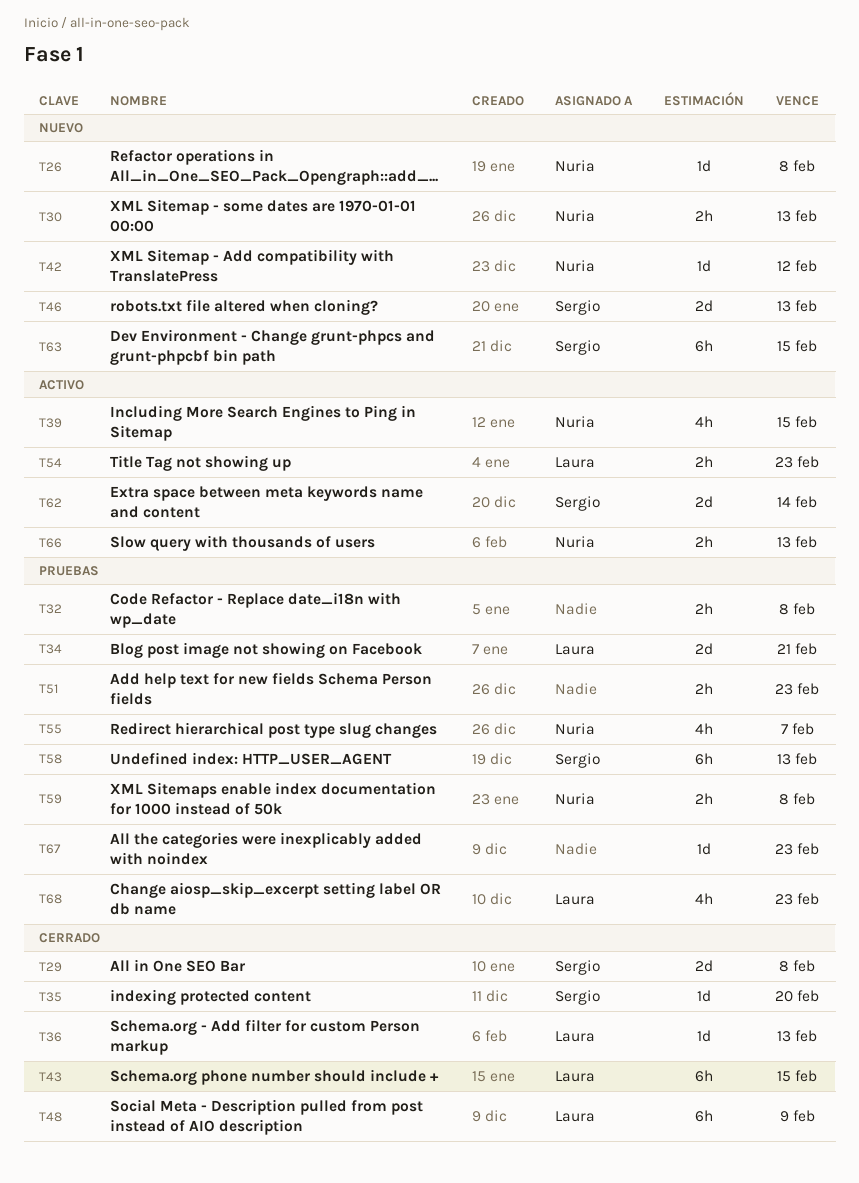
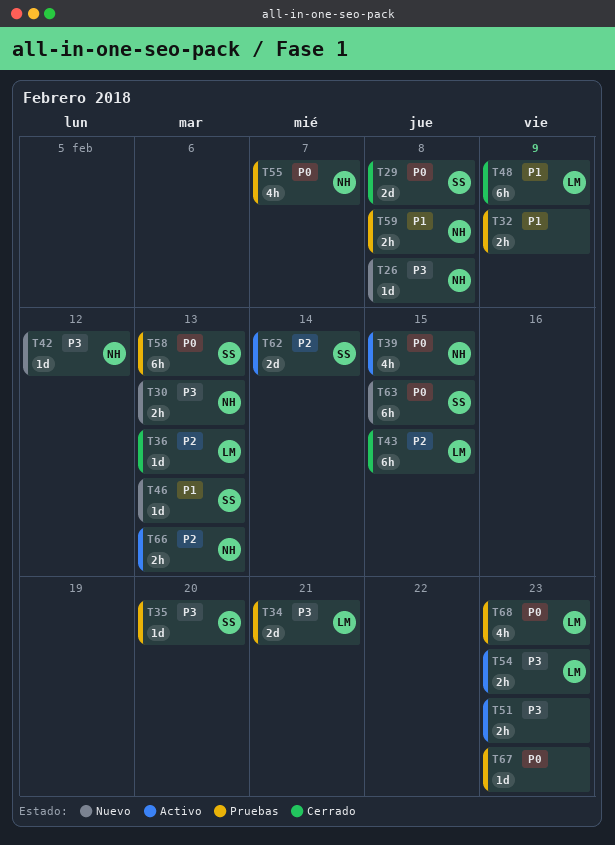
T32, due: Feb 8 -> Feb 9
T35, status: Cerrado -> Pruebas
T46, estimate: 2d -> 1d
T51, status: Pruebas -> Activo

